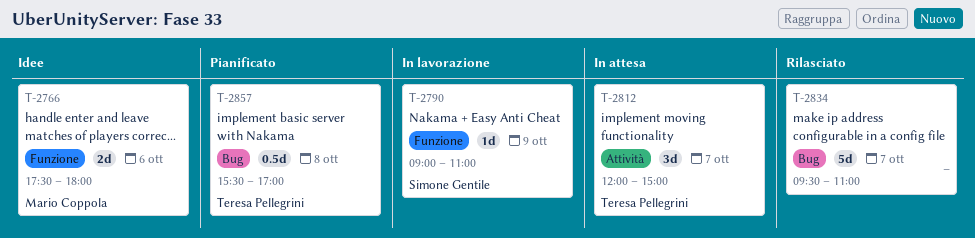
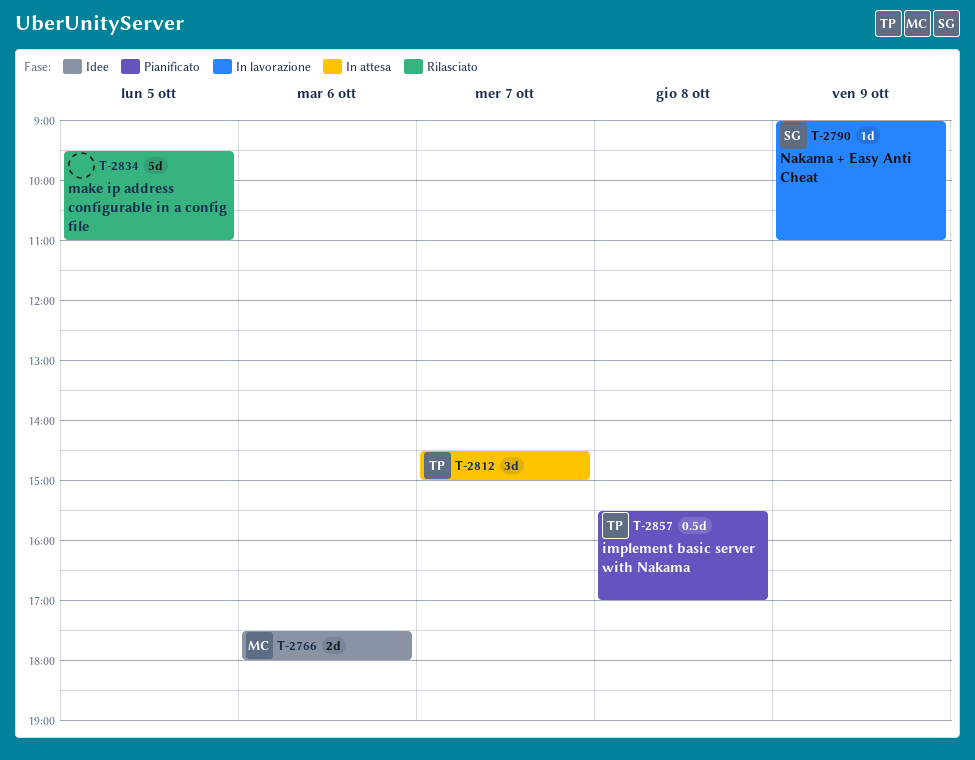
T-2812, begins: 12:00 -> 14:30
T-2834, day: Oct 7 -> Oct 5

